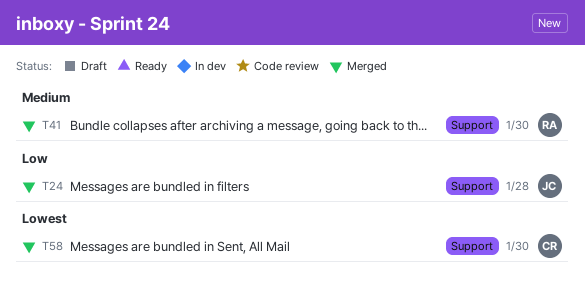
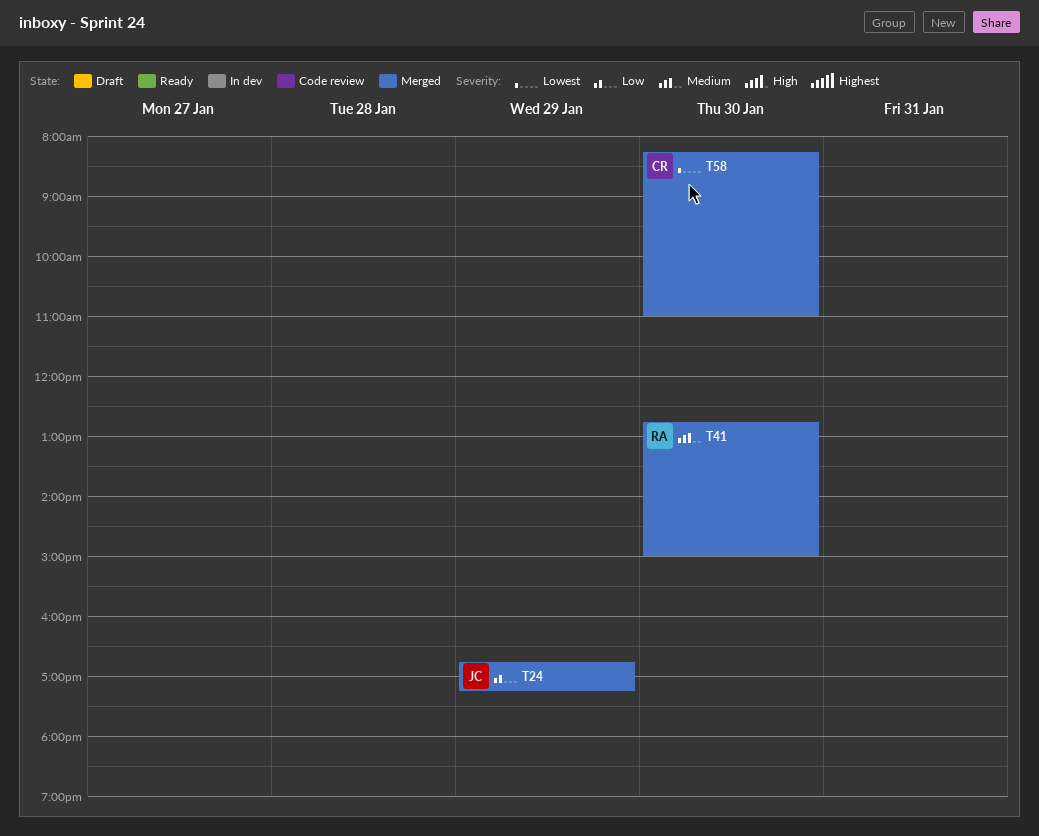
T24, day: Jan 28 -> Jan 29

